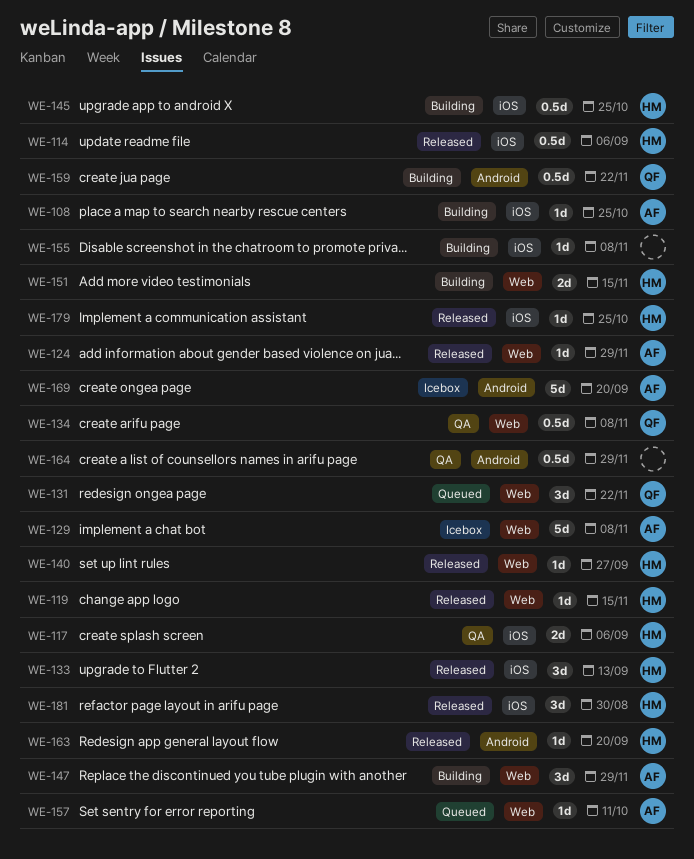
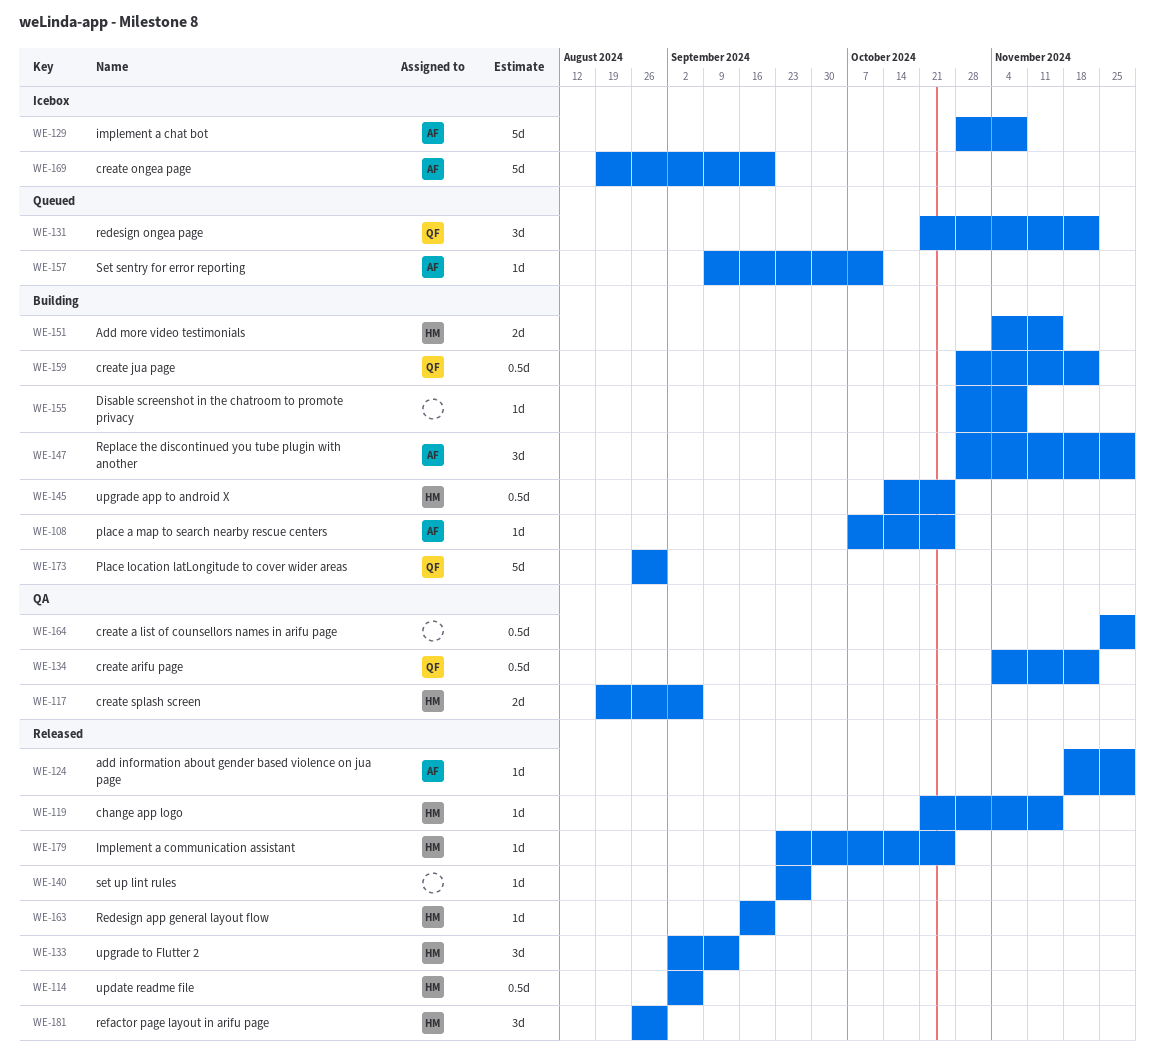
WE-134, due: Nov 8 -> Nov 22
WE-140, owner: HM -> none
WE-173: none -> present

